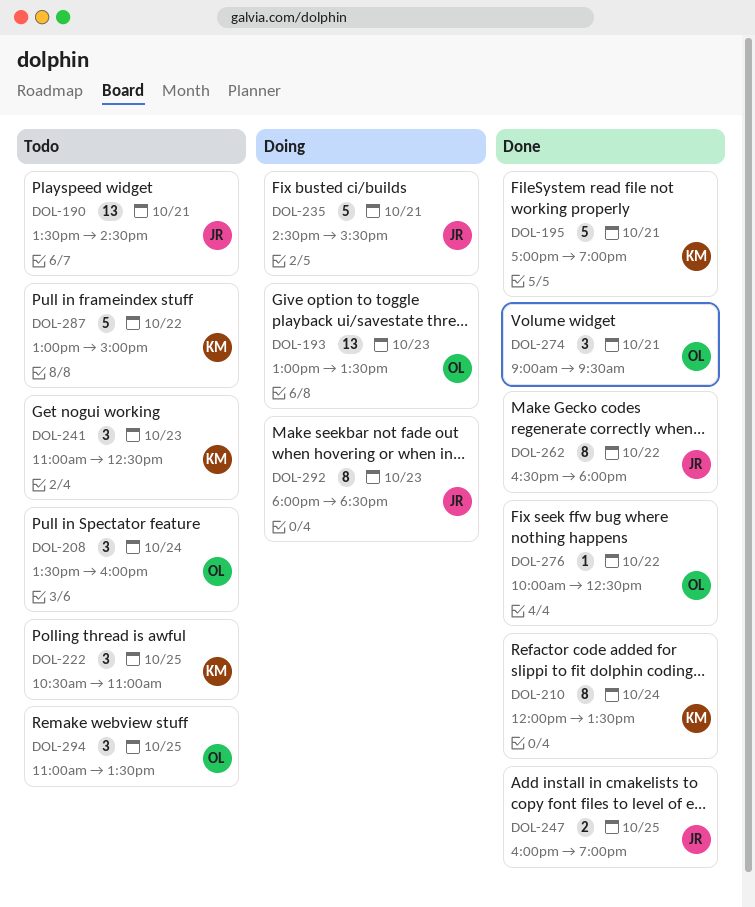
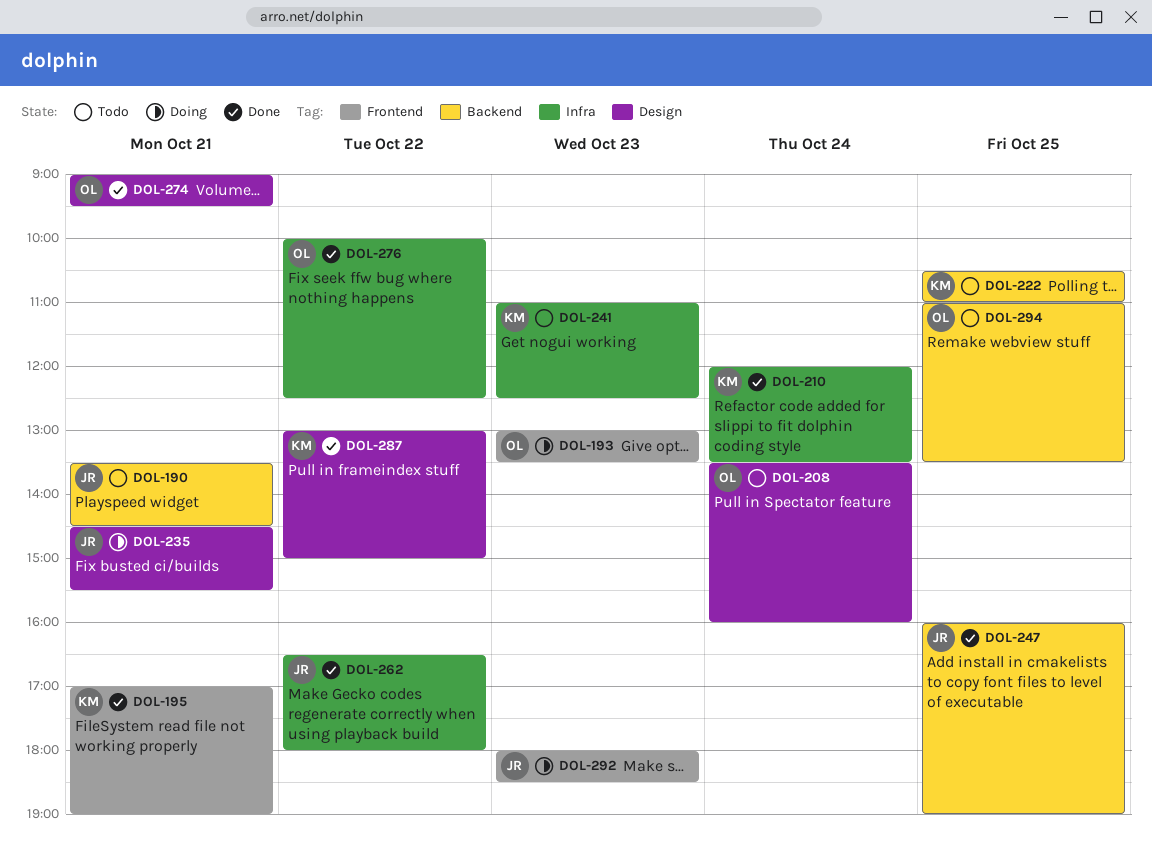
DOL-287, status: Todo -> Done

